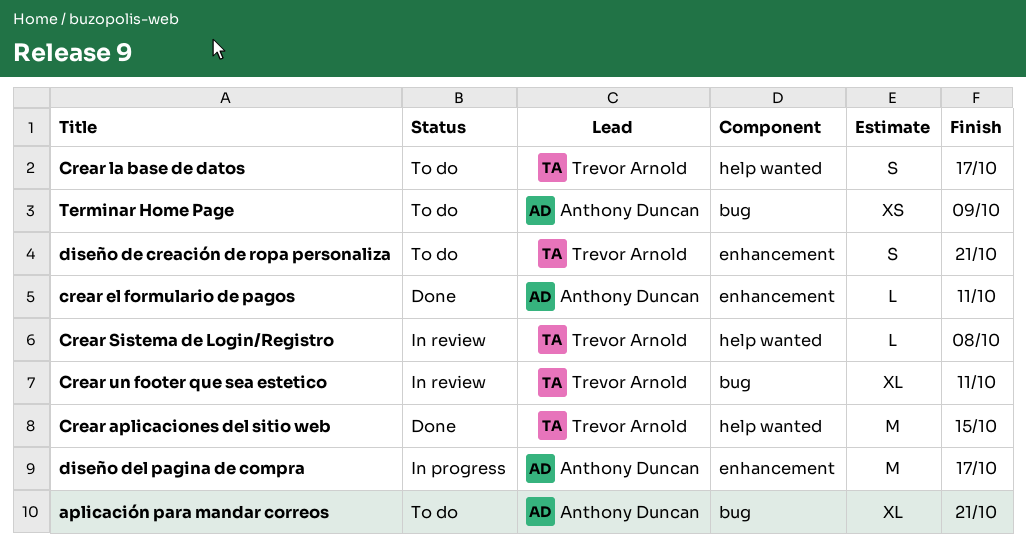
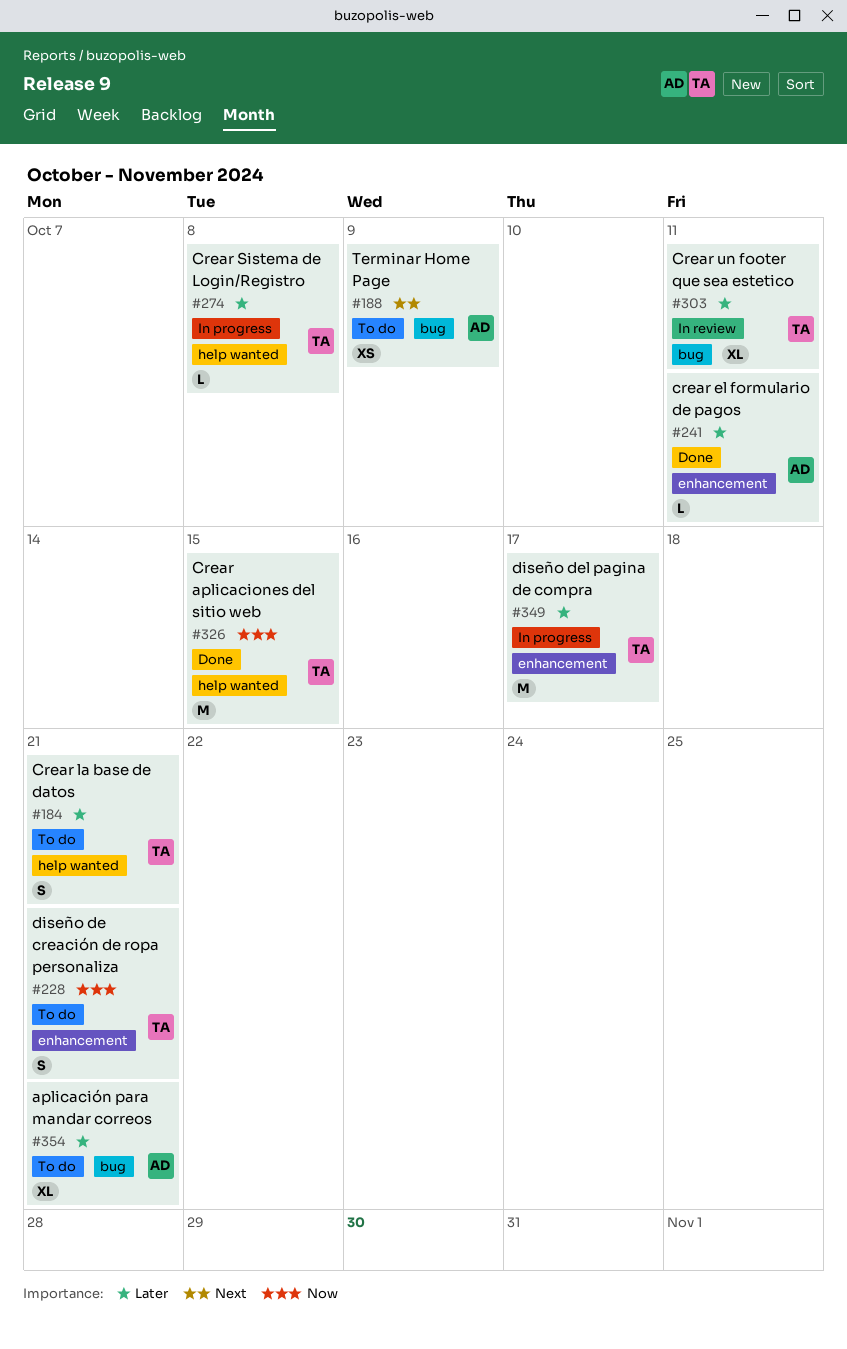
Crear la base de datos, due: Oct 17 -> Oct 21
Crear Sistema de Login/Registro, status: In review -> In progress
diseño del pagina de compra, owner: Anthony Duncan -> Trevor Arnold

